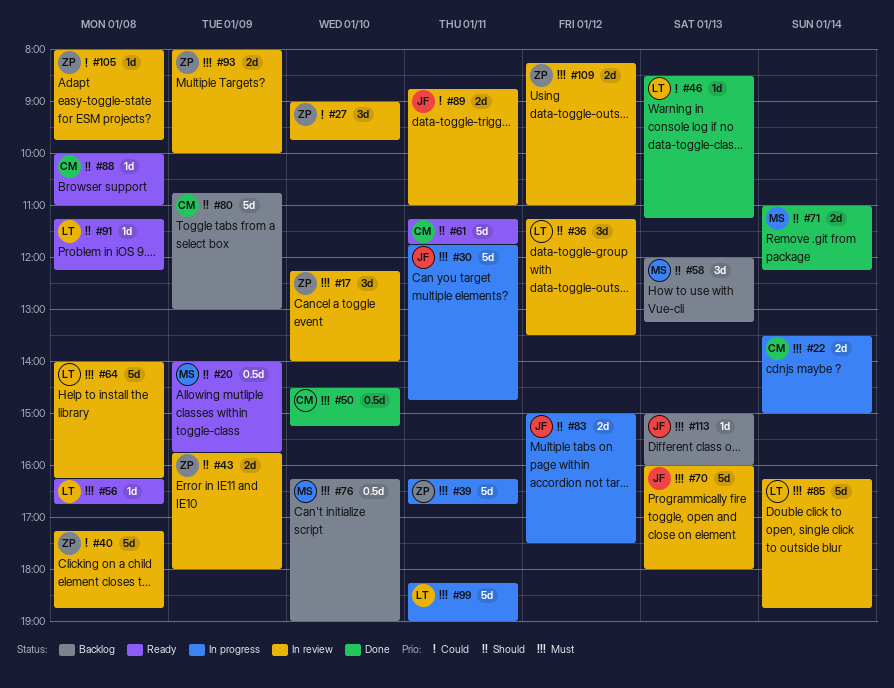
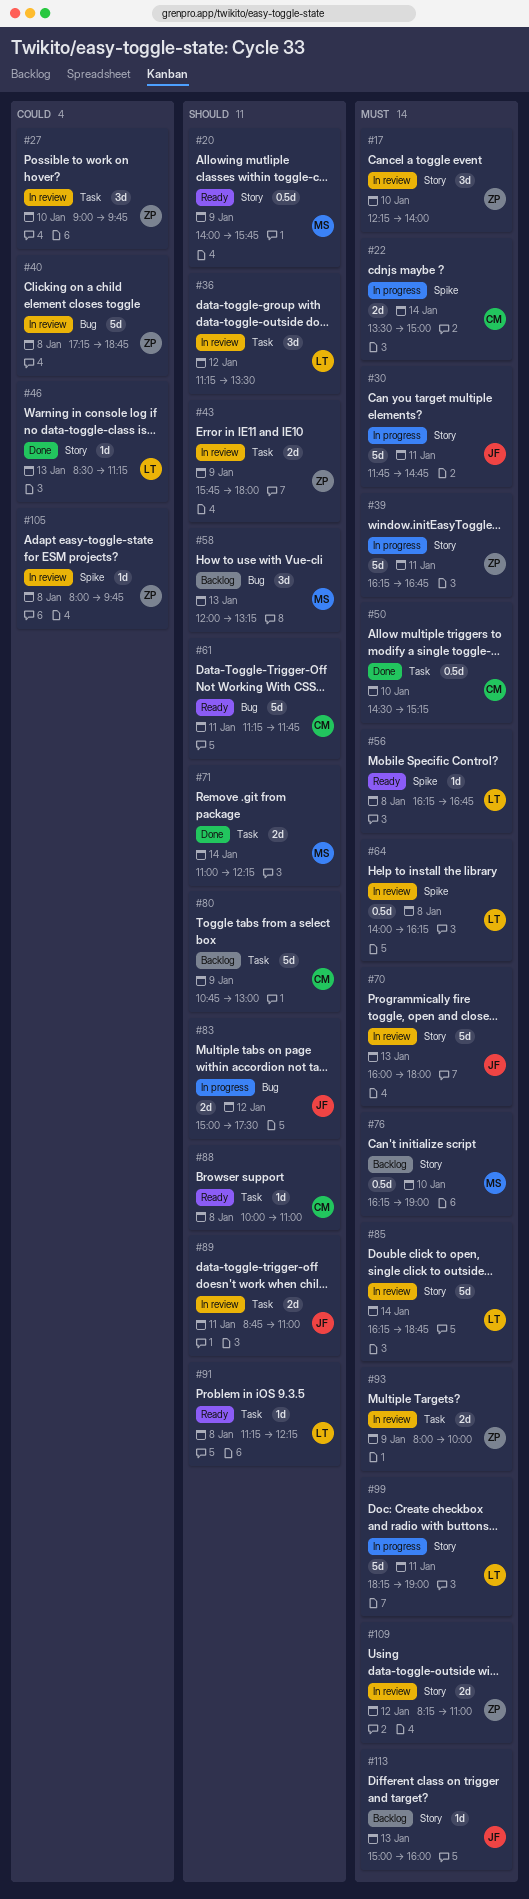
#64, estimate: 5d -> 0.5d
#89, priority: Could -> Should

